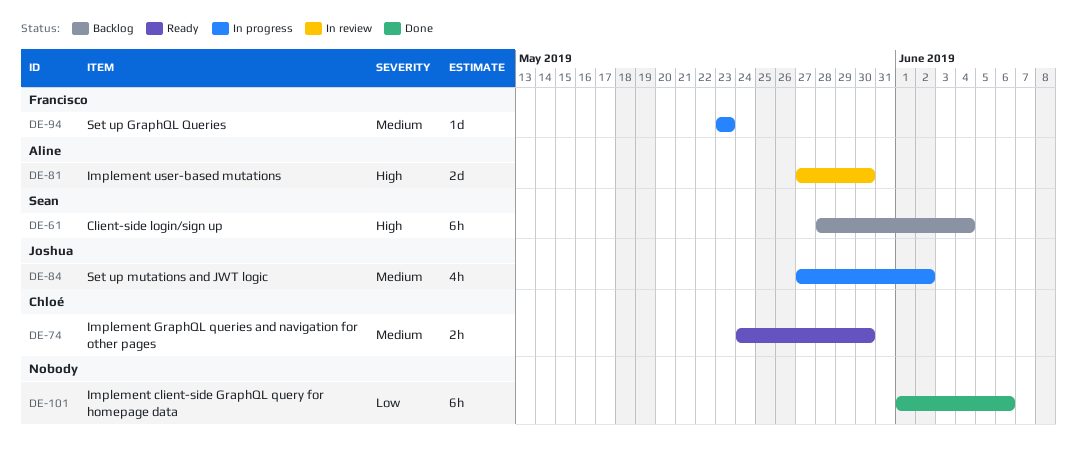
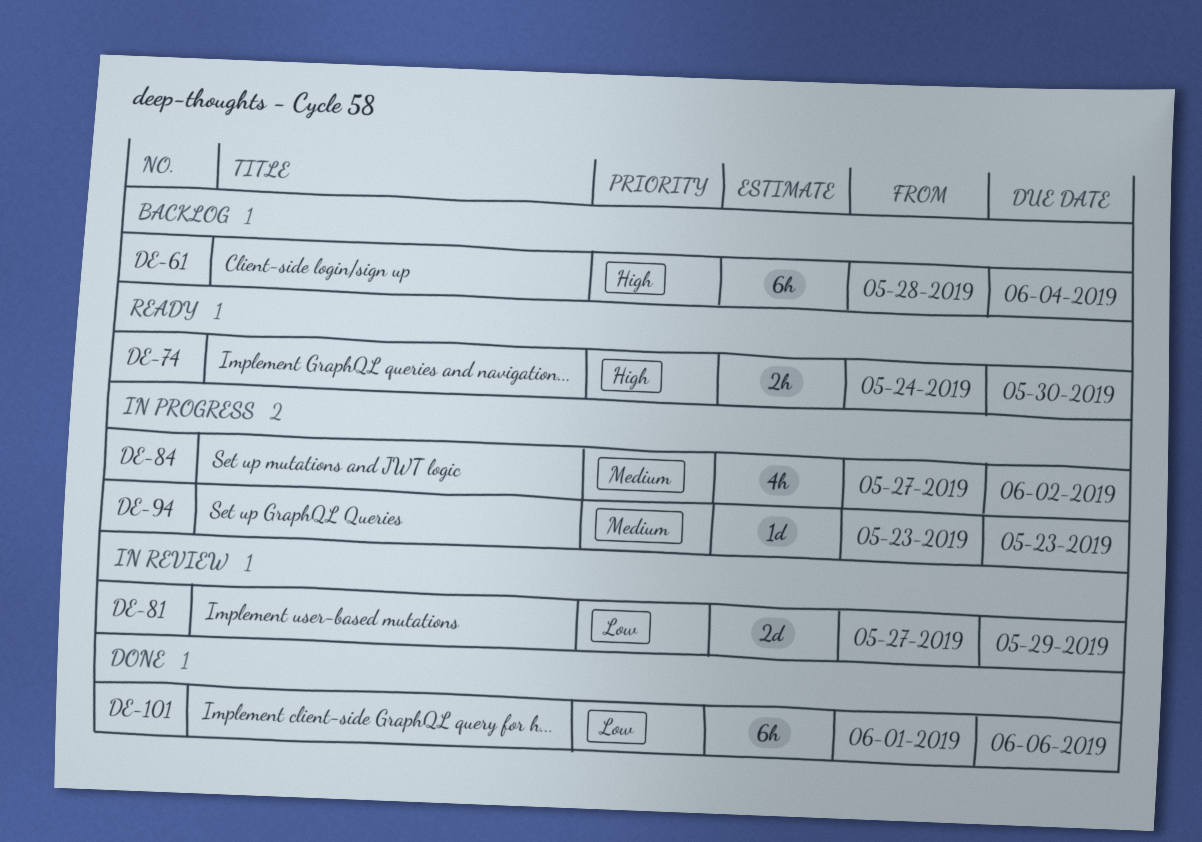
DE-74, priority: Medium -> High
DE-81, priority: High -> Low
DE-81, due: May 30 -> May 29

